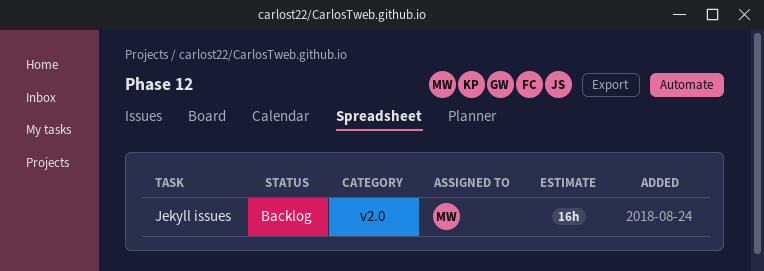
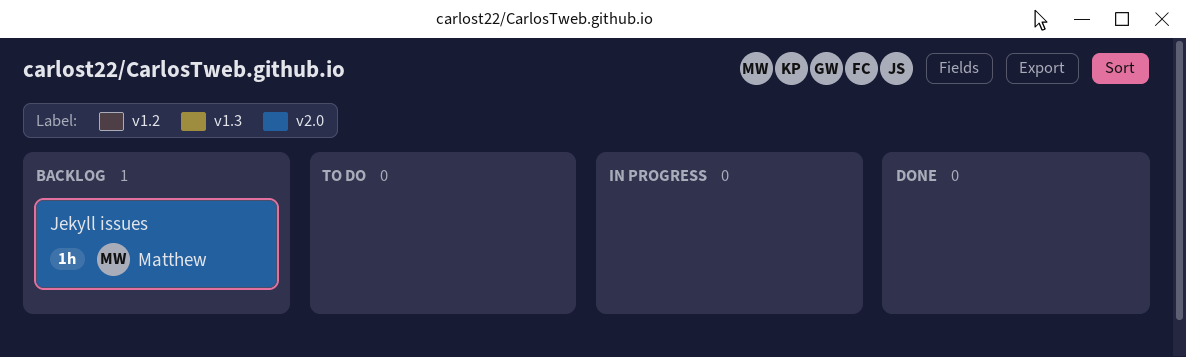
Jekyll issues, estimate: 16h -> 1h

